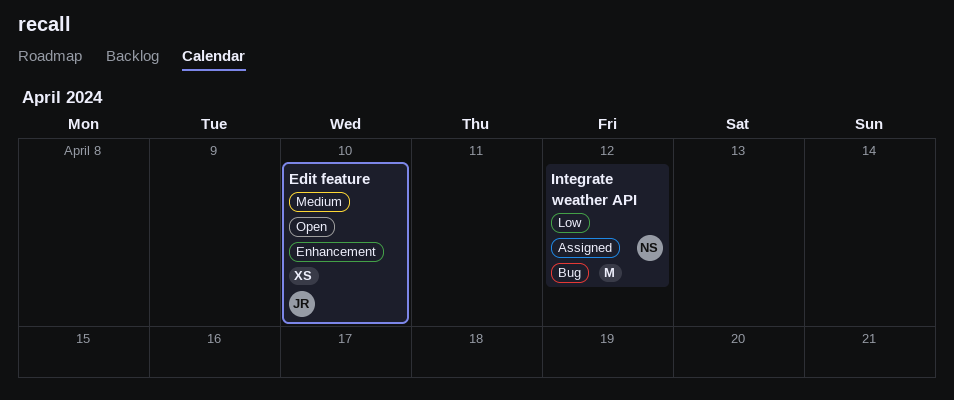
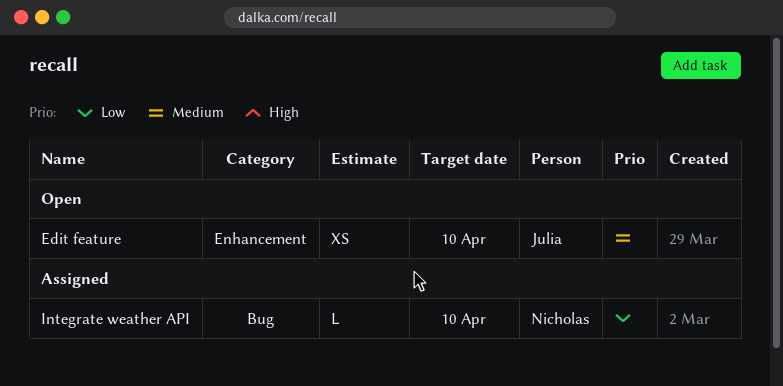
Integrate weather API, estimate: M -> L
Integrate weather API, due: Apr 12 -> Apr 10

